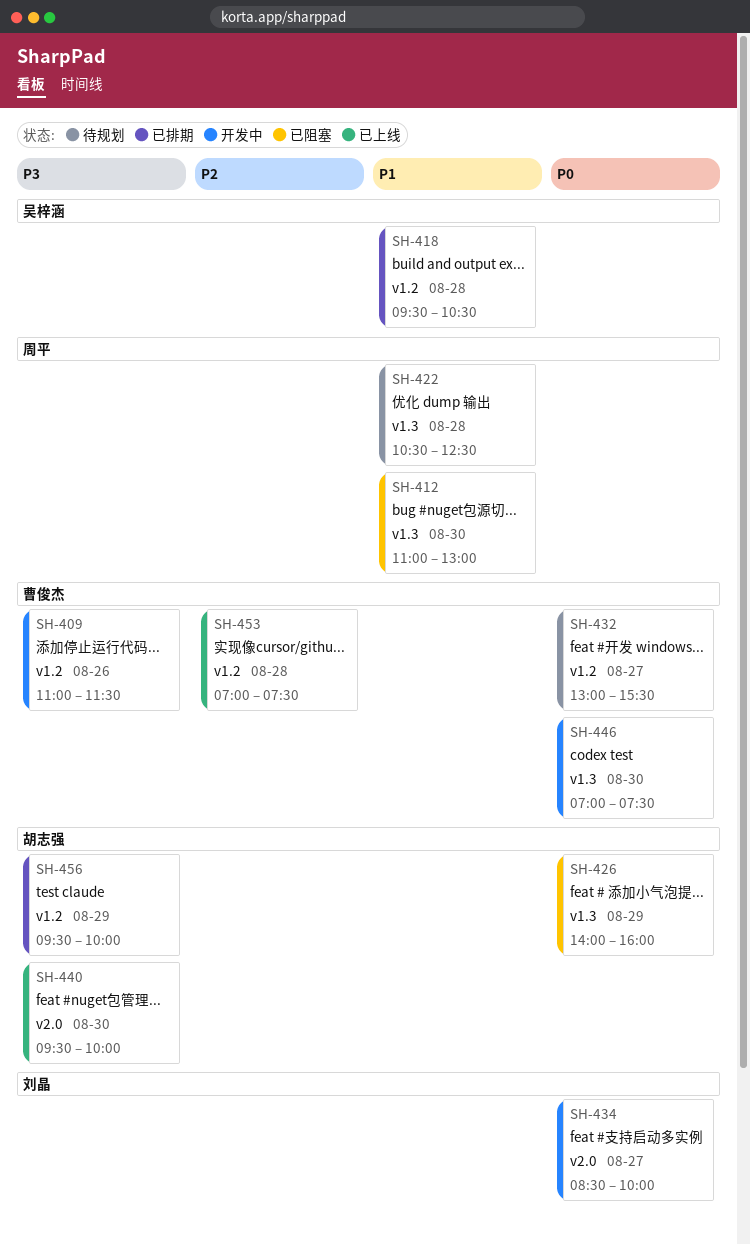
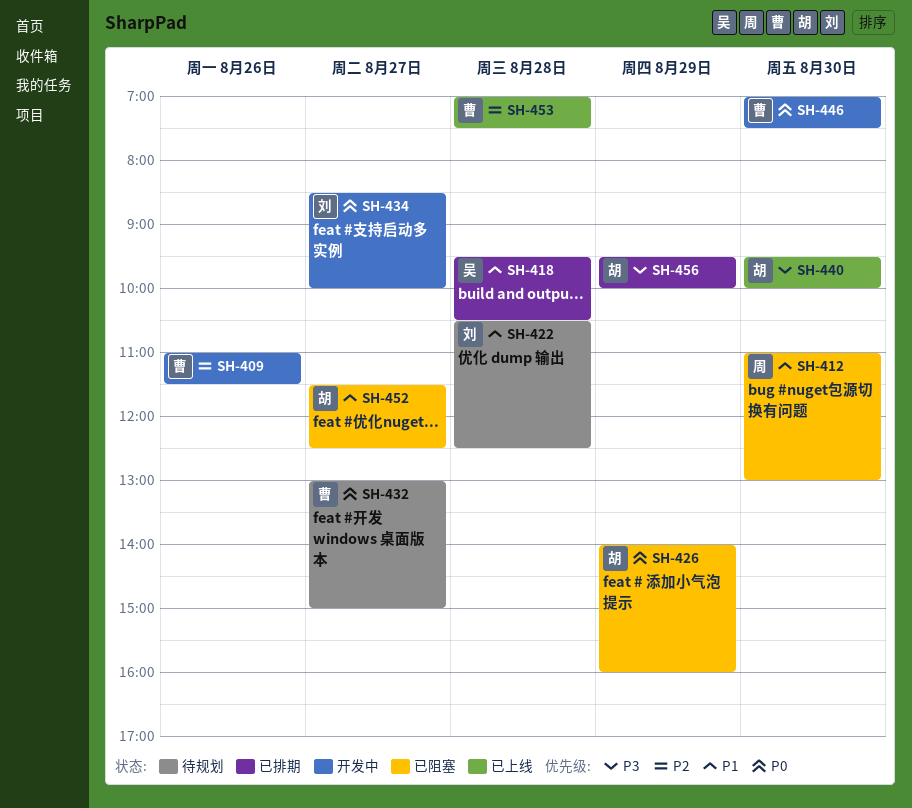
SH-409, priority: P3 -> P2
SH-422, owner: 周平 -> 刘晶
SH-432, ends: 15:30 -> 15:00
SH-452: none -> present

